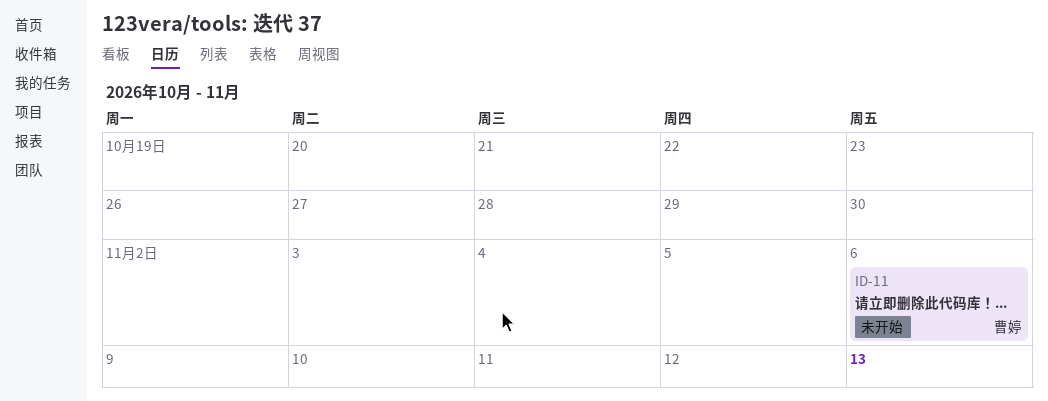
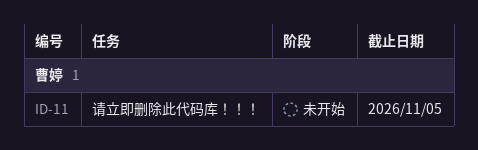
ID-11, due: Nov 6 -> Nov 5

